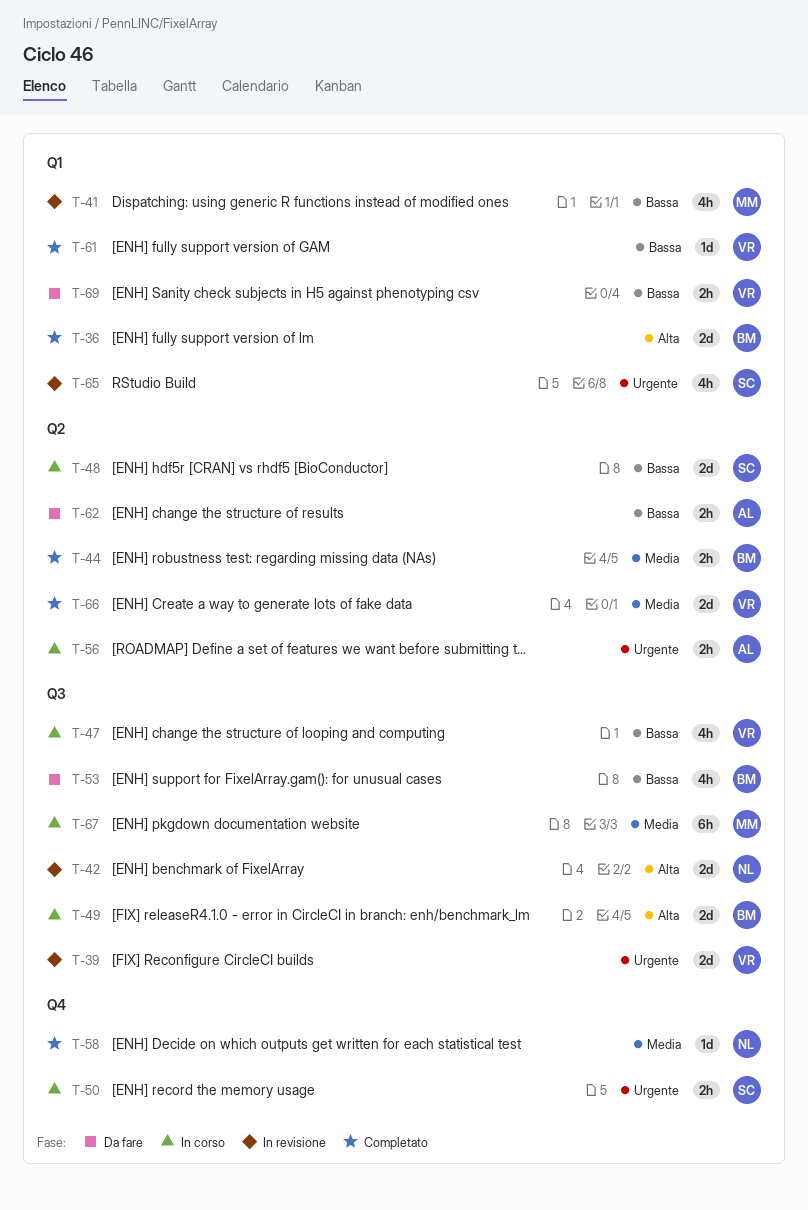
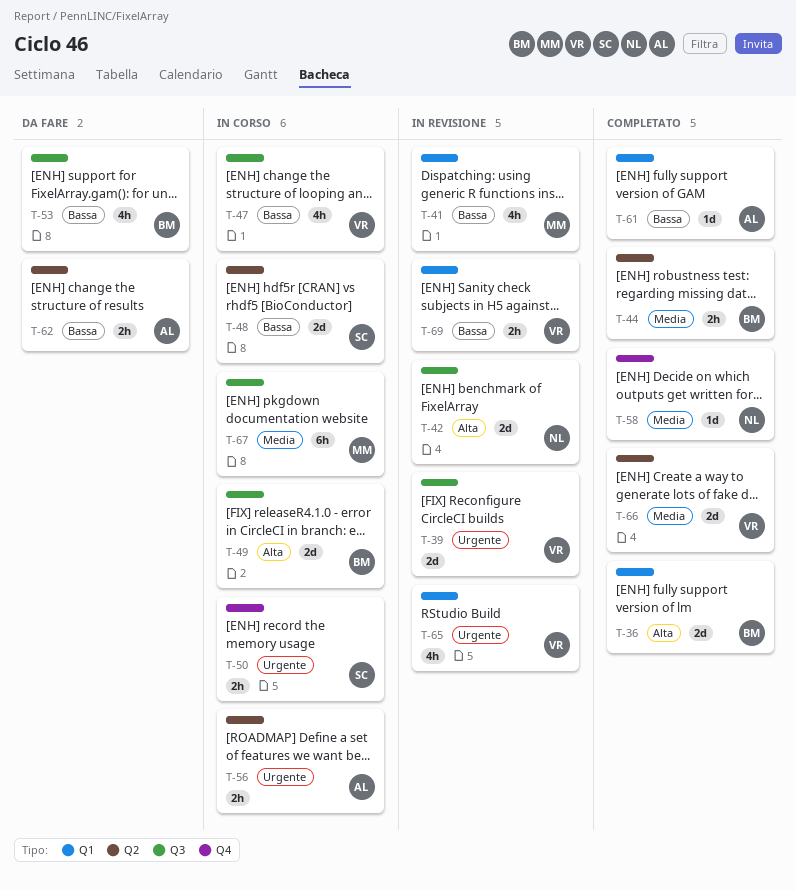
T-61, owner: VR -> AL
T-65, owner: SC -> VR
T-69, status: Da fare -> In revisione

